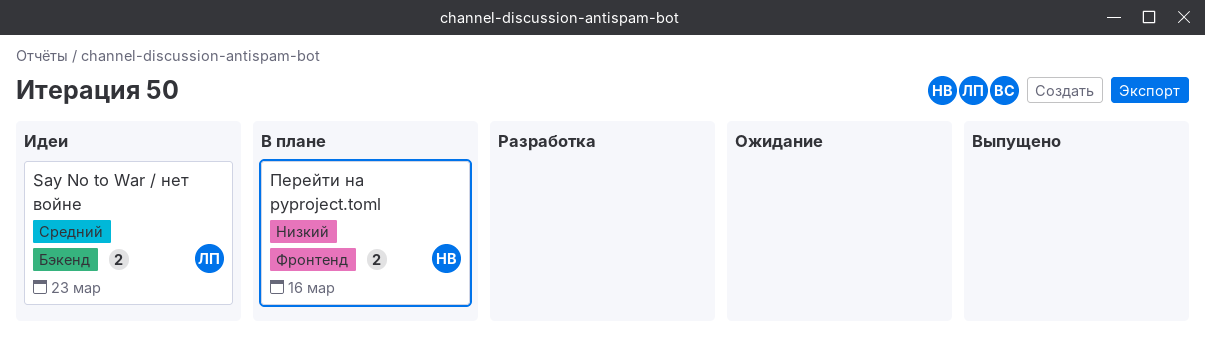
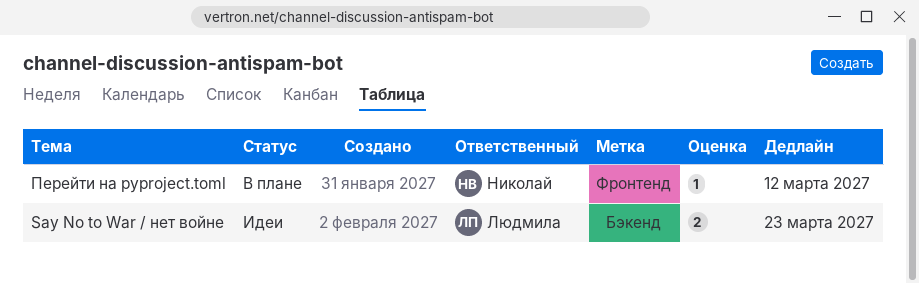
Перейти на pyproject.toml, estimate: 2 -> 1
Перейти на pyproject.toml, due: Mar 16 -> Mar 12

